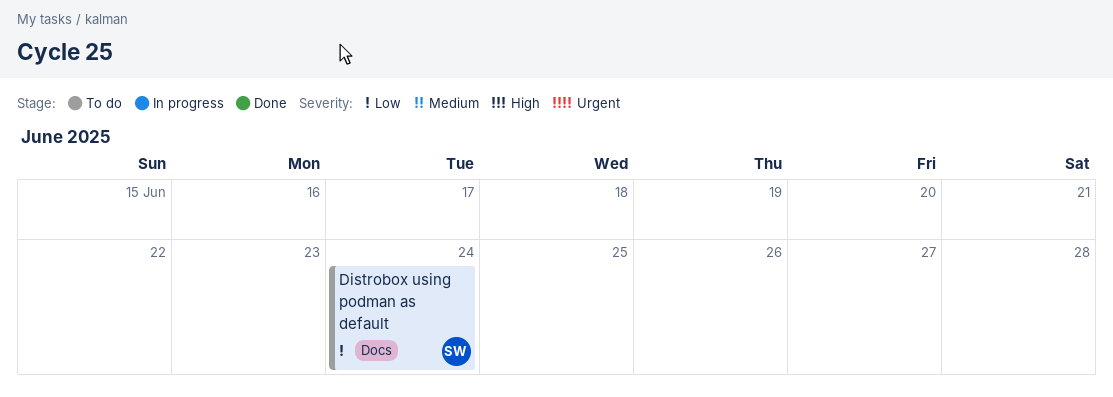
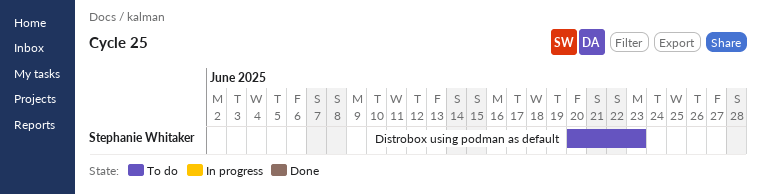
Distrobox using podman as default, due: Jun 24 -> Jun 23

